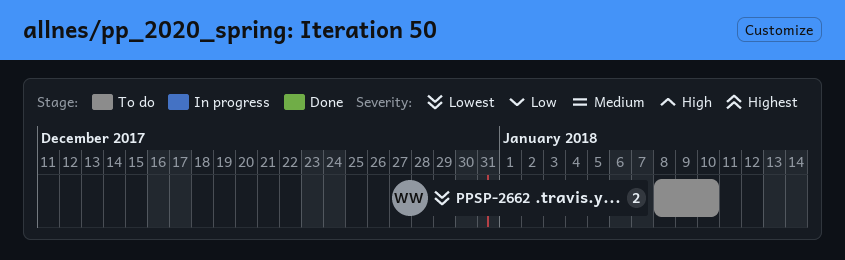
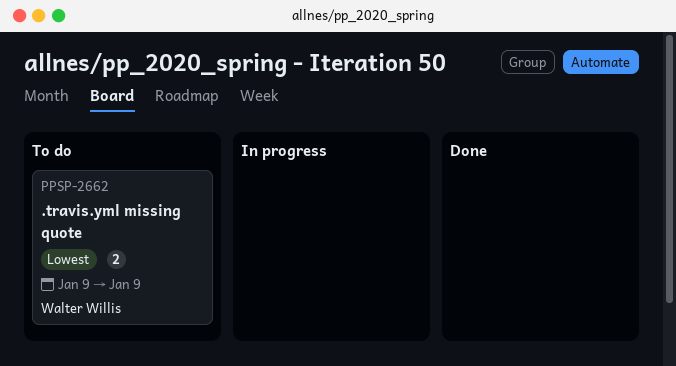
PPSP-2662, start: Jan 8 -> Jan 9
PPSP-2662, due: Jan 10 -> Jan 9

